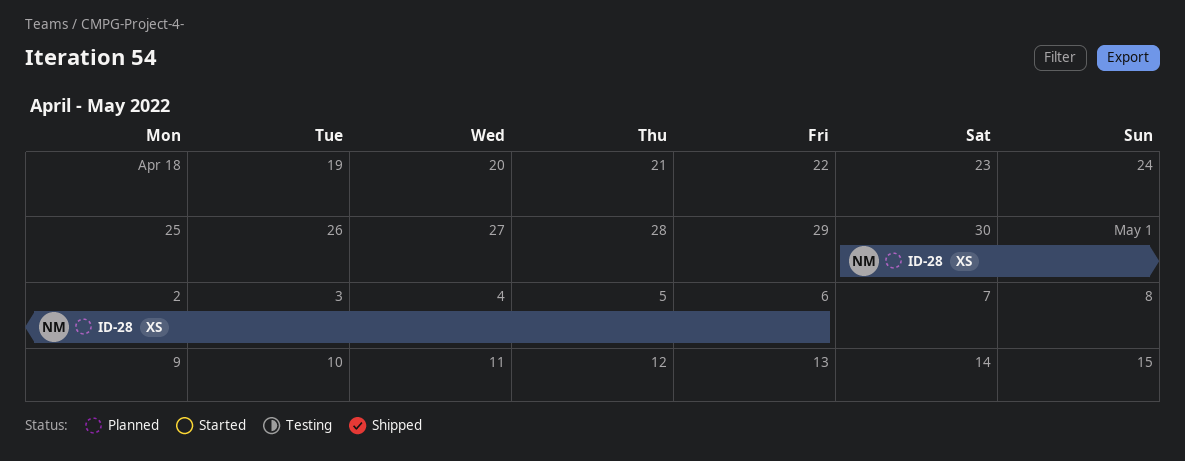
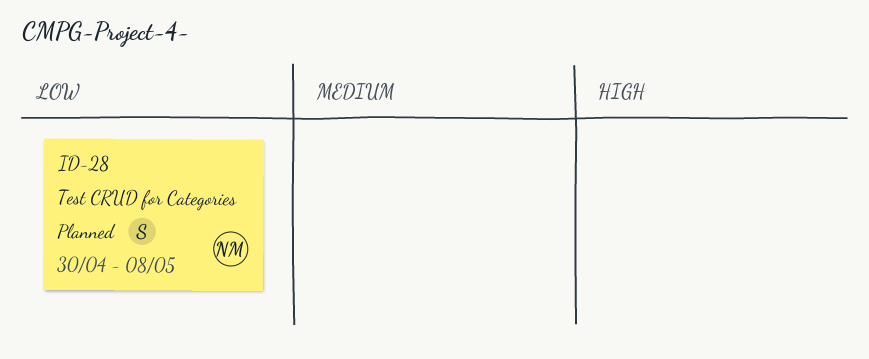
ID-28, estimate: XS -> S
ID-28, due: May 6 -> May 8

